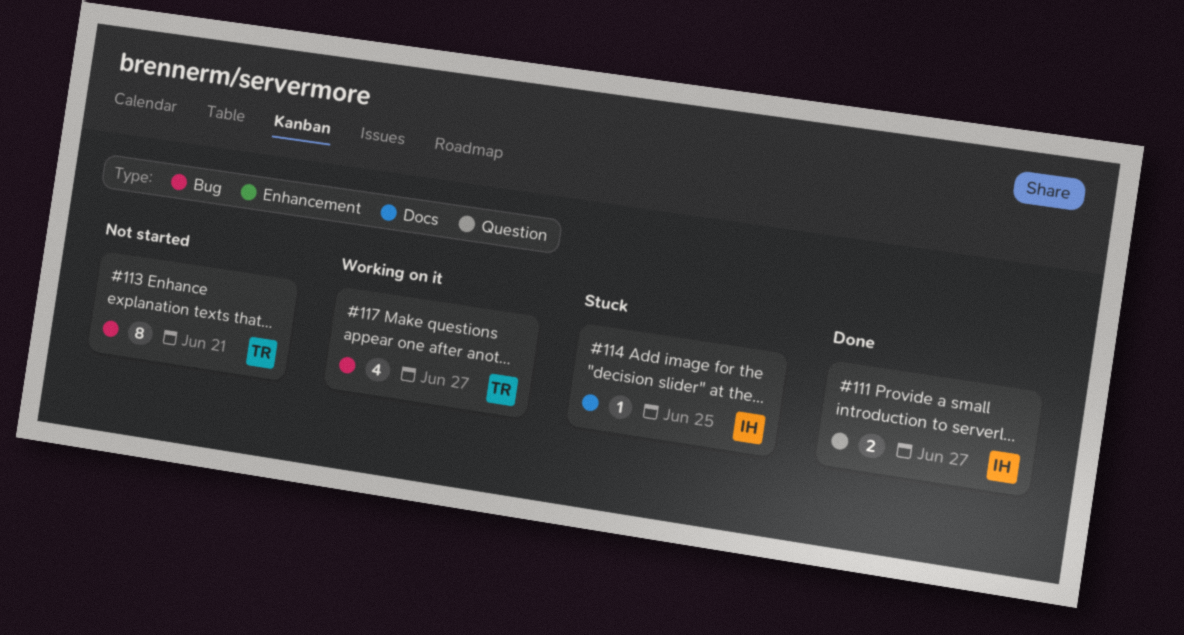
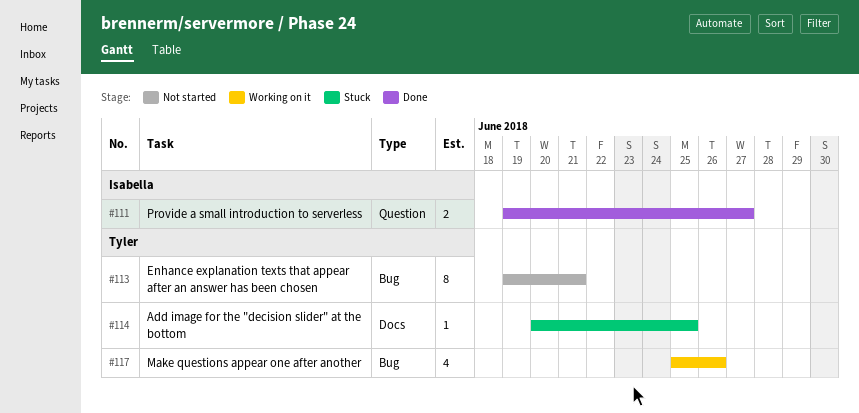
#114, owner: Isabella -> Tyler
#117, due: Jun 27 -> Jun 26

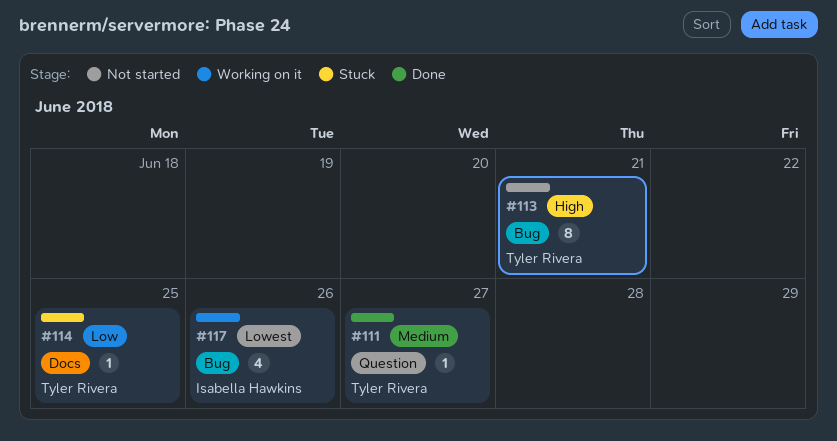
#111, owner: Isabella Hawkins -> Tyler Rivera
#111, estimate: 2 -> 1
#117, owner: Tyler Rivera -> Isabella Hawkins

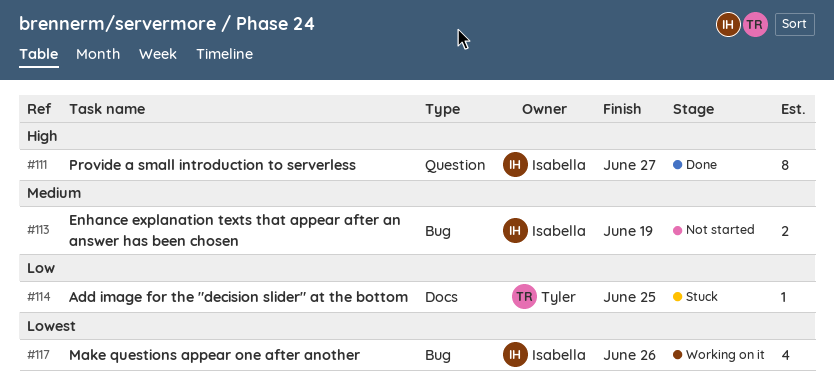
#111, owner: Tyler Rivera -> Isabella Hawkins
#111, priority: Medium -> High
#111, estimate: 1 -> 8
#113, owner: Tyler Rivera -> Isabella Hawkins
#113, priority: High -> Medium
#113, estimate: 8 -> 2
#113, due: Jun 21 -> Jun 19

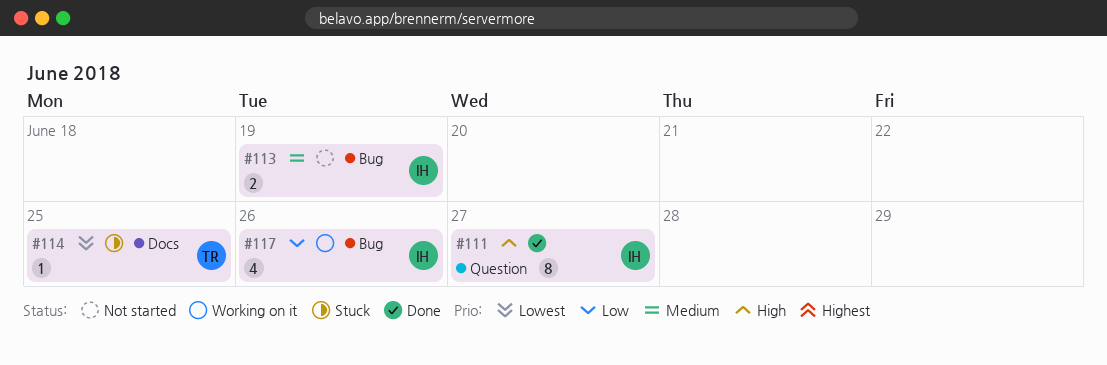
#114, priority: Low -> Lowest
#117, priority: Lowest -> Low

